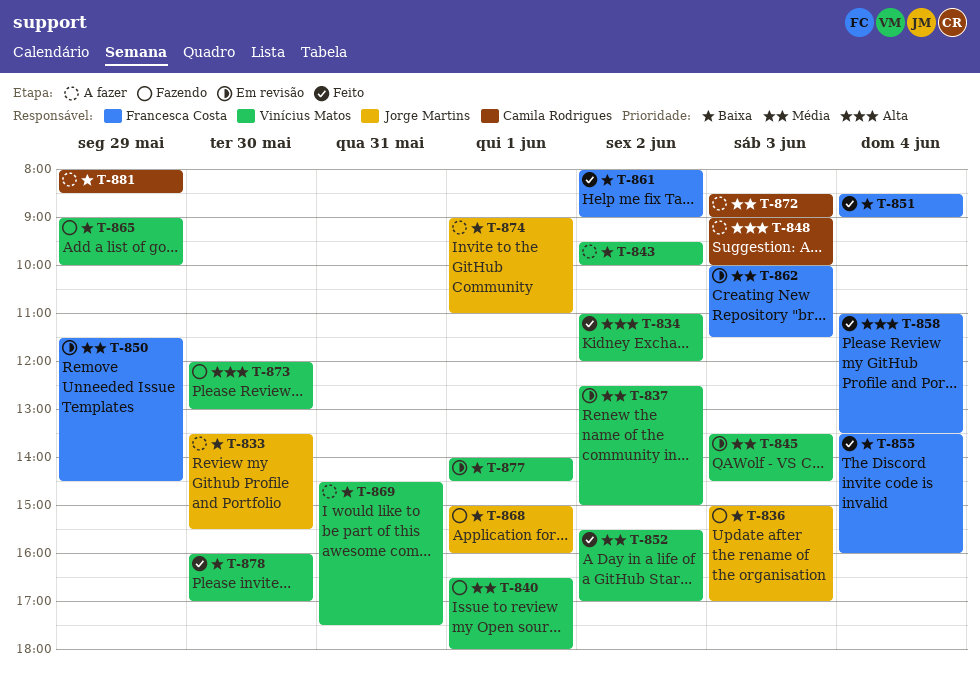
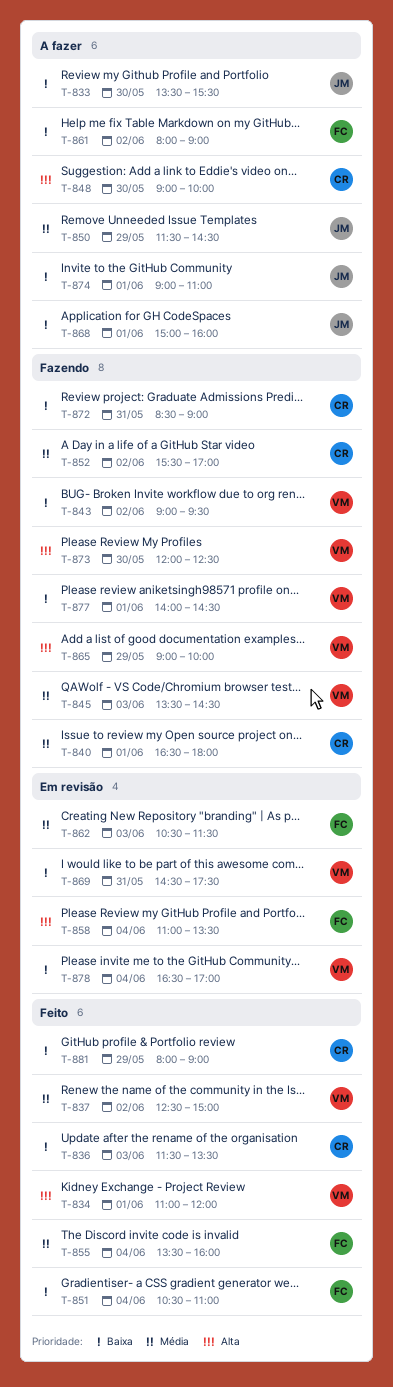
T-834, day: Jun 2 -> Jun 1
T-836, status: Fazendo -> Feito
T-836, owner: Jorge Martins -> Camila Rodrigues
T-836, begins: 15:00 -> 11:30
T-836, ends: 17:00 -> 13:30
T-837, status: Em revisão -> Feito
T-840, owner: Vinícius Matos -> Camila Rodrigues
T-843, status: A fazer -> Fazendo
T-843, begins: 09:30 -> 09:00
T-843, ends: 10:00 -> 09:30
T-845, status: Em revisão -> Fazendo
T-848, day: Jun 3 -> May 30
T-850, status: Em revisão -> A fazer
T-850, owner: Francesca Costa -> Jorge Martins
T-851, begins: 08:30 -> 10:30
T-851, ends: 09:00 -> 11:00
T-852, status: Feito -> Fazendo
T-852, owner: Vinícius Matos -> Camila Rodrigues
T-855, priority: Baixa -> Média
T-858, status: Feito -> Em revisão
T-861, status: Feito -> A fazer
T-862, begins: 10:00 -> 10:30
T-865, priority: Baixa -> Alta
T-868, status: Fazendo -> A fazer
T-869, status: A fazer -> Em revisão
T-872, status: A fazer -> Fazendo
T-872, priority: Média -> Baixa
T-872, day: Jun 3 -> May 31
T-873, ends: 13:00 -> 12:30
T-877, status: Em revisão -> Fazendo
T-878, status: Feito -> Em revisão
T-878, day: May 30 -> Jun 4
T-878, begins: 16:00 -> 16:30
T-881, status: A fazer -> Feito
T-881, ends: 08:30 -> 09:00

